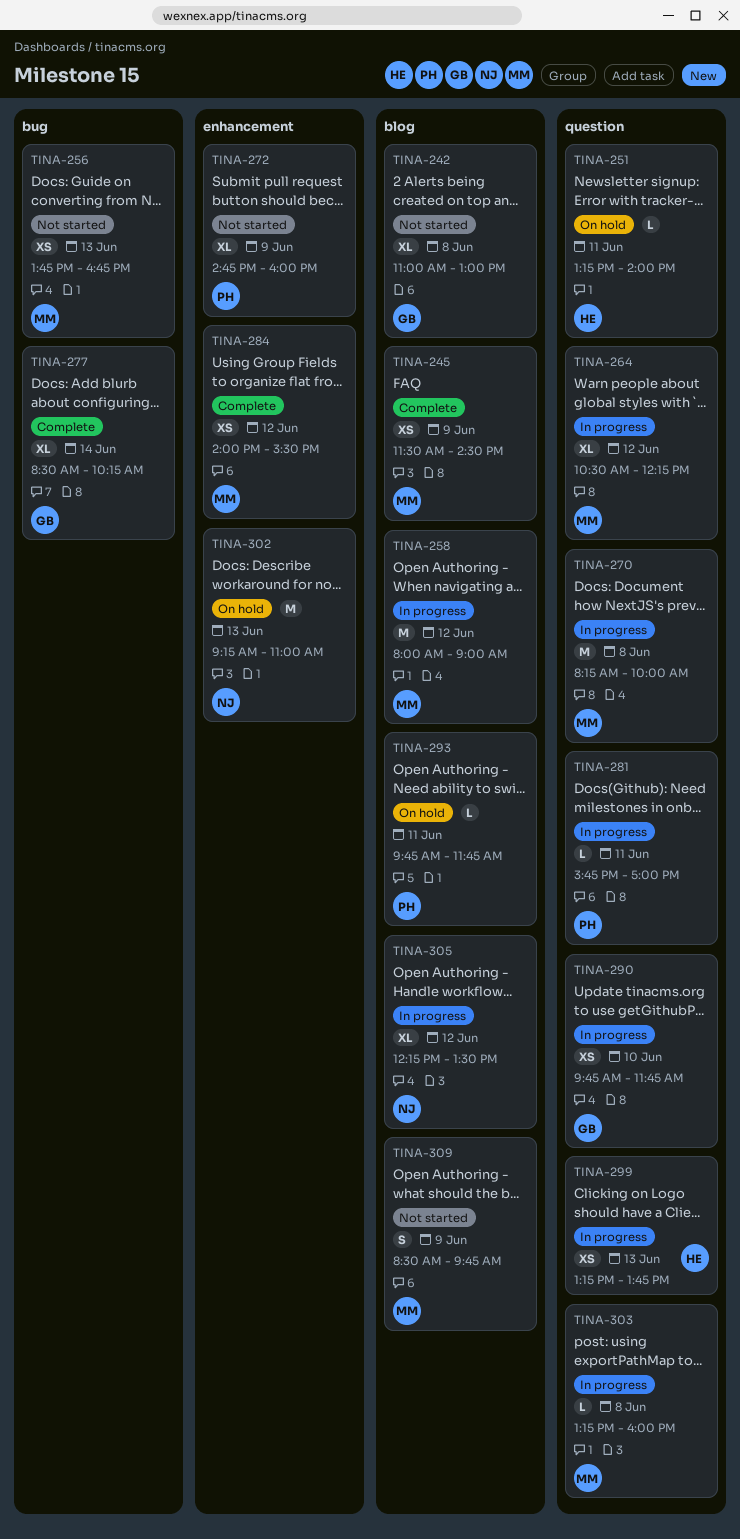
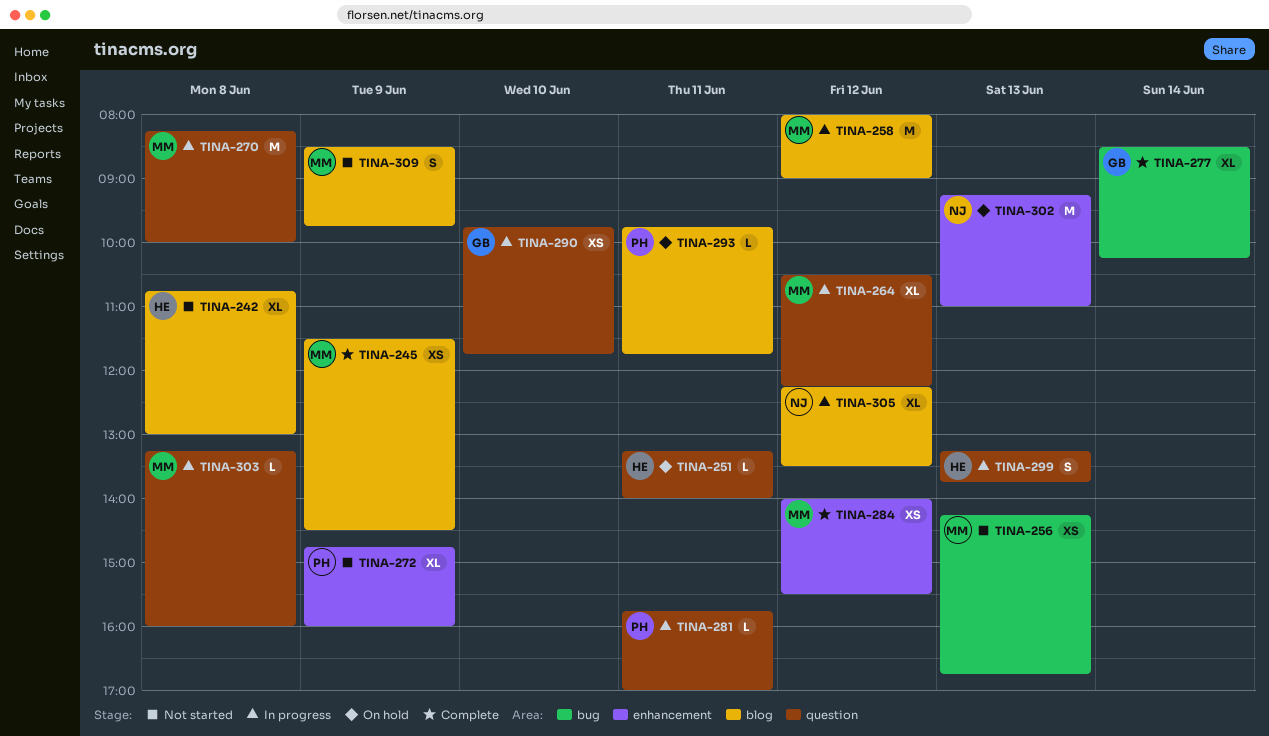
TINA-242, owner: GB -> HE
TINA-242, begins: 11:00 -> 10:45
TINA-256, begins: 13:45 -> 14:15
TINA-299, estimate: XS -> S

